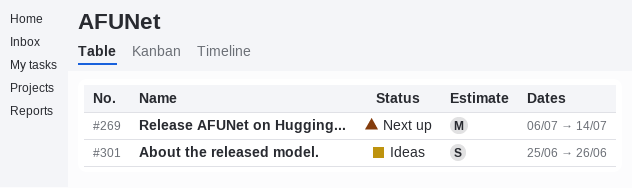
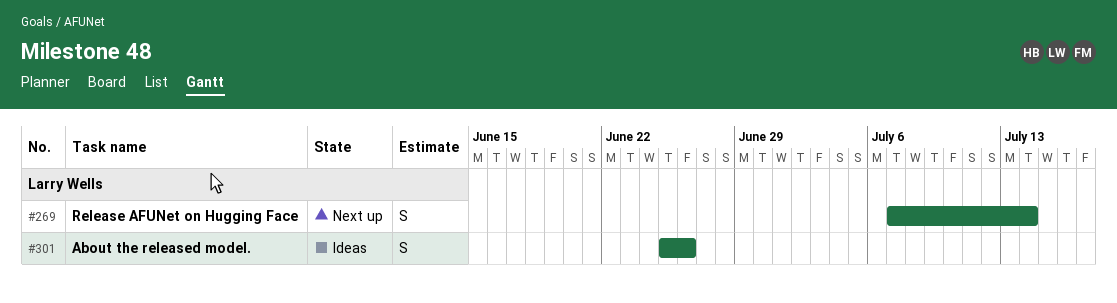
#269, estimate: M -> S
#269, start: Jul 6 -> Jul 7

